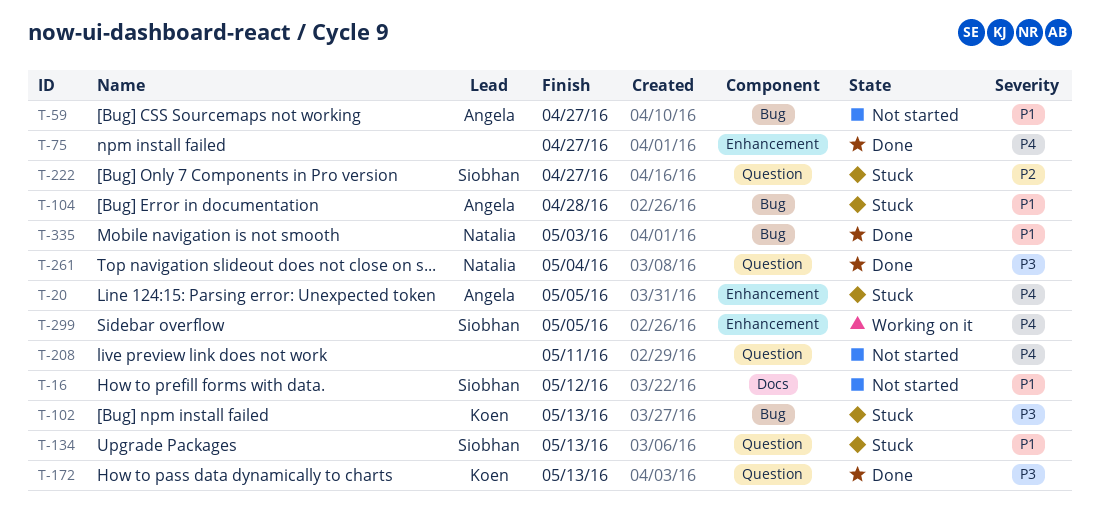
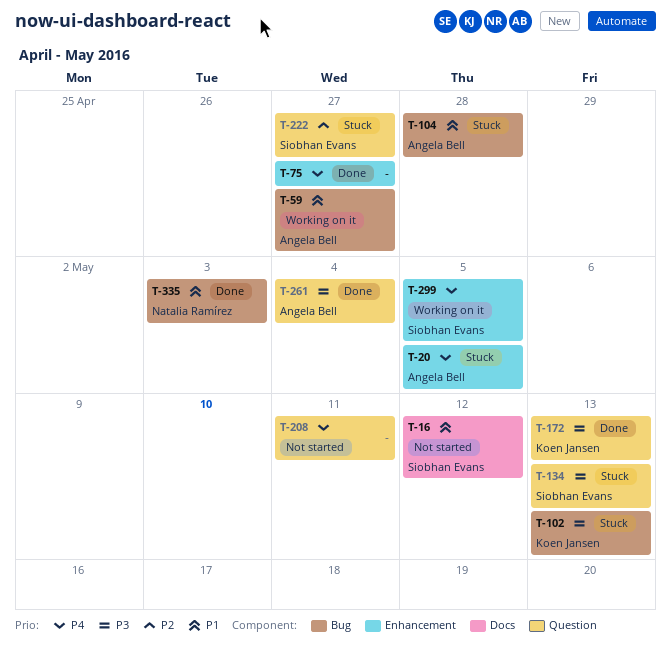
T-59, status: Not started -> Working on it
T-134, priority: P1 -> P3
T-261, owner: Natalia Ramírez -> Angela Bell

